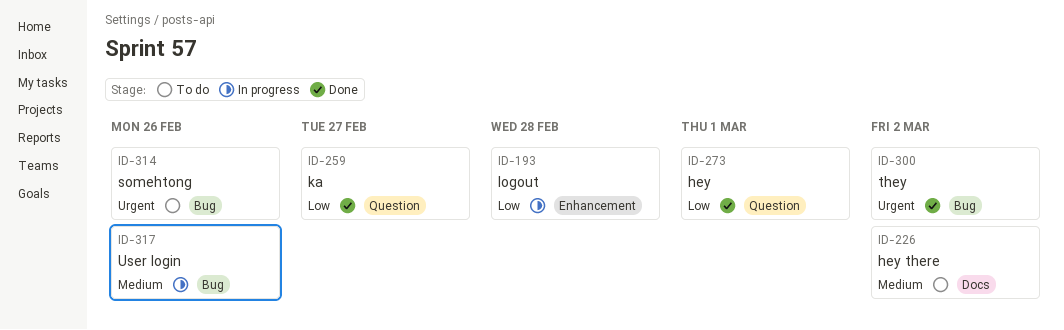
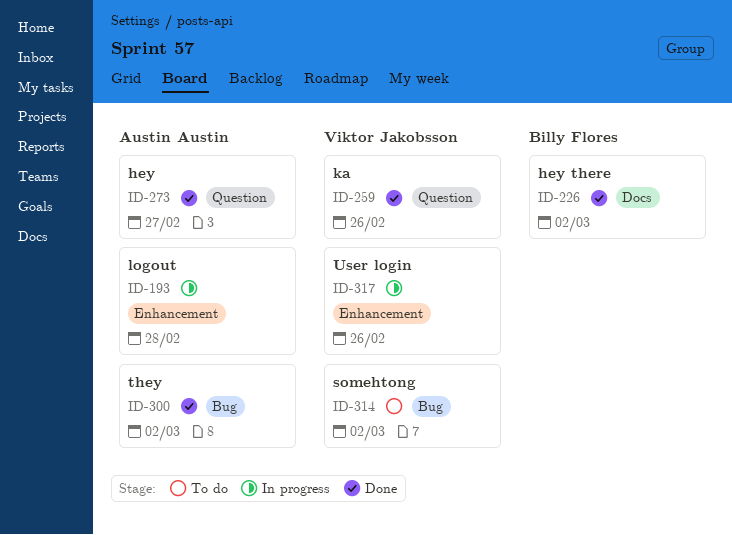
ID-226, status: To do -> Done
ID-259, due: Feb 27 -> Feb 26
ID-273, due: Mar 1 -> Feb 27
ID-314, due: Feb 26 -> Mar 2
ID-317, label: Bug -> Enhancement

